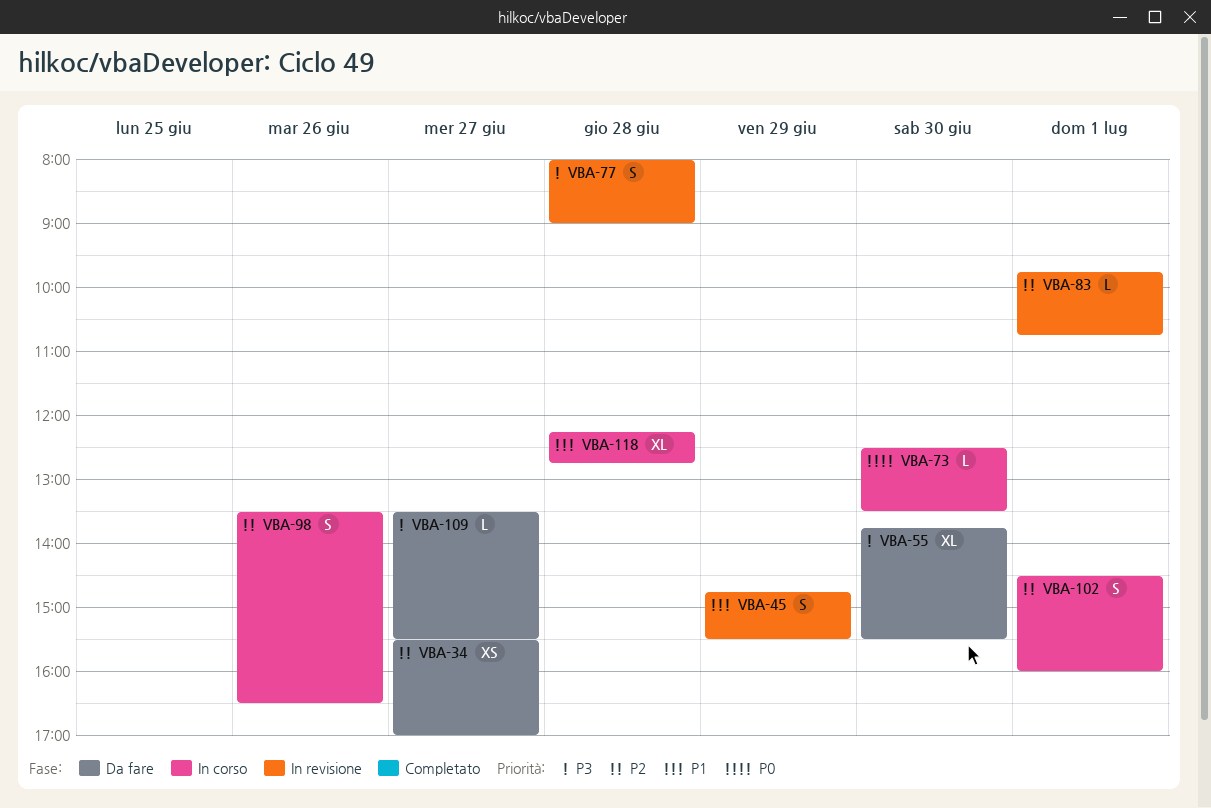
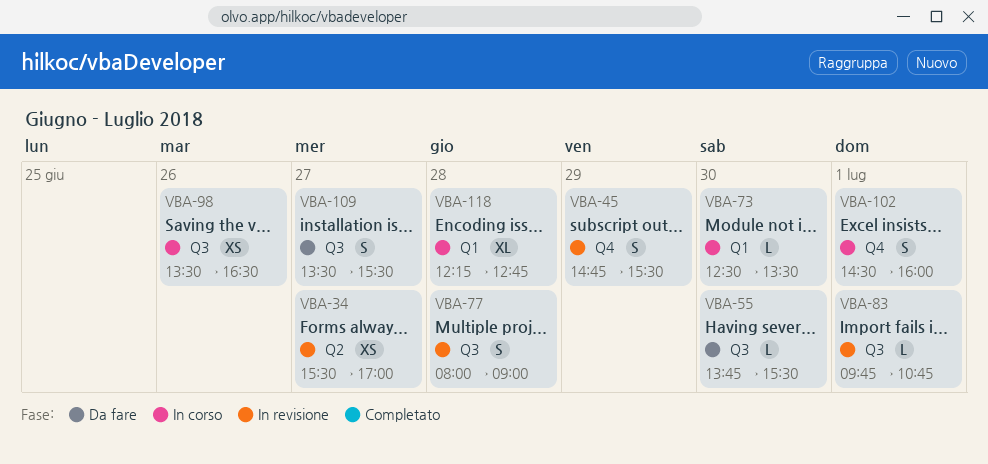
VBA-34, status: Da fare -> In revisione
VBA-55, estimate: XL -> L
VBA-98, estimate: S -> XS
VBA-109, estimate: L -> S

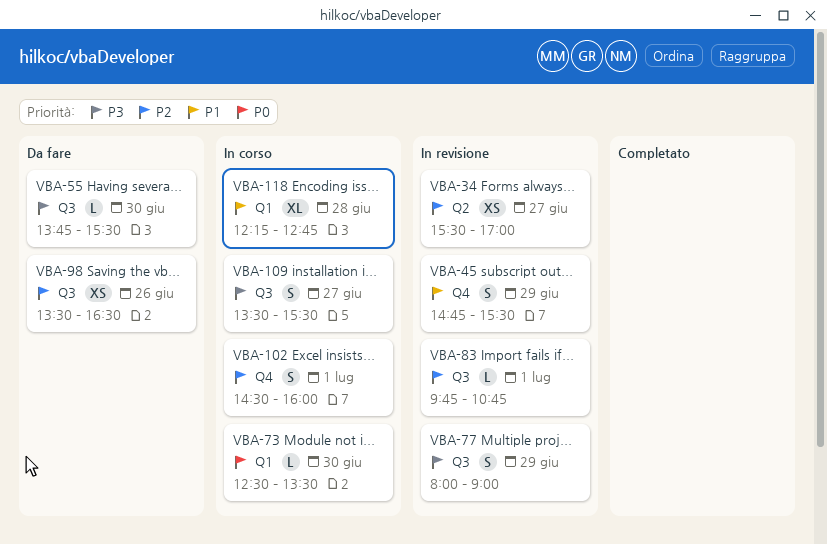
VBA-77, day: Jun 28 -> Jun 29
VBA-98, status: In corso -> Da fare
VBA-109, status: Da fare -> In corso

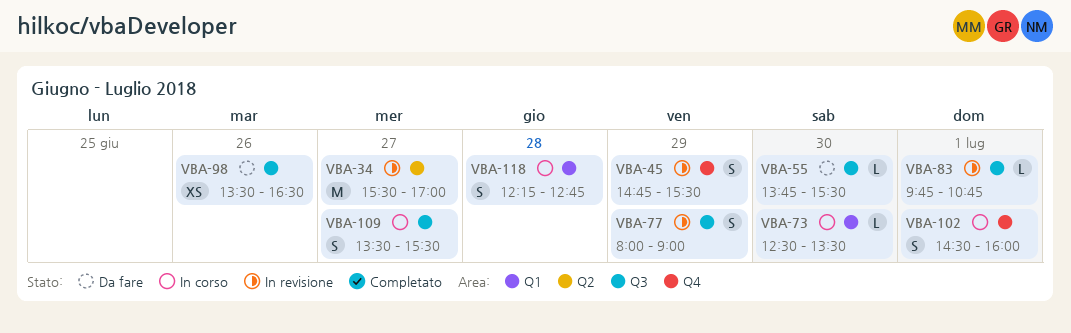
VBA-34, estimate: XS -> M
VBA-118, estimate: XL -> S

